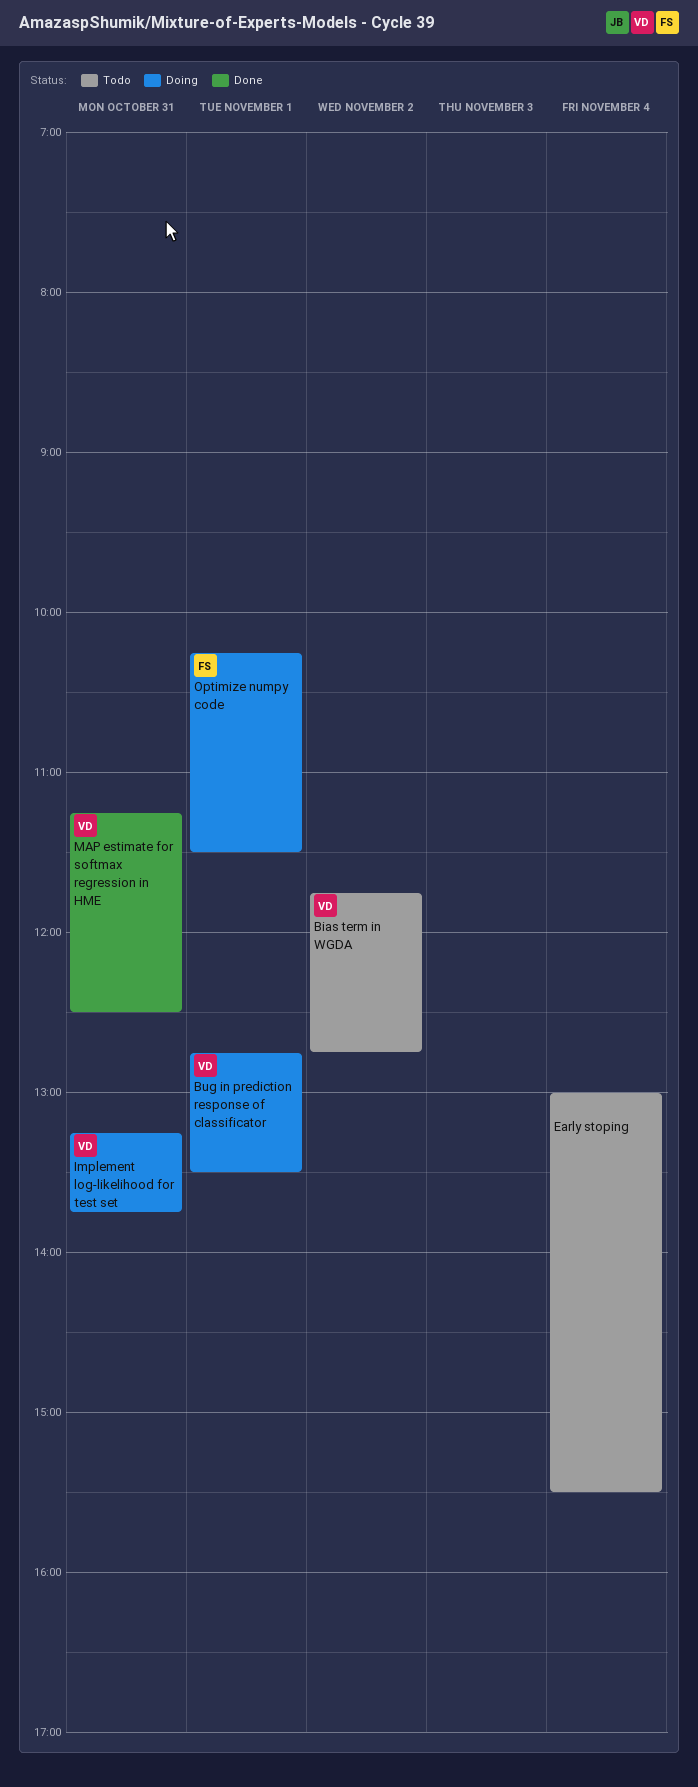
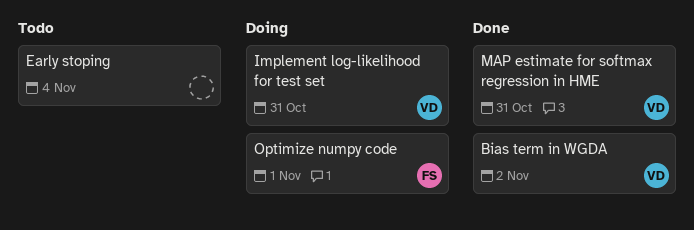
Bias term in WGDA, status: Todo -> Done
Bug in prediction response of classificator: present -> none

